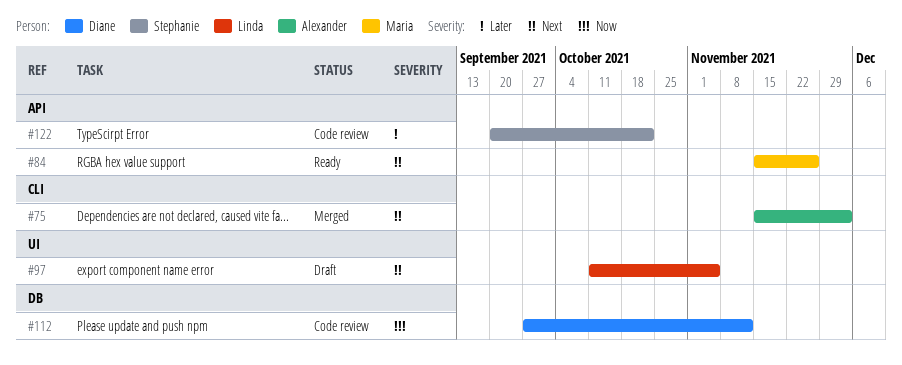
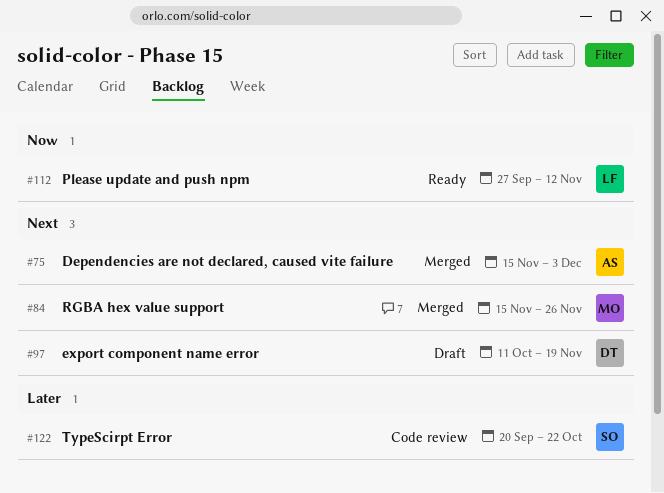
#84, status: Ready -> Merged
#97, owner: Linda -> Diane
#97, due: Nov 5 -> Nov 19
#112, status: Code review -> Ready
#112, owner: Diane -> Linda

